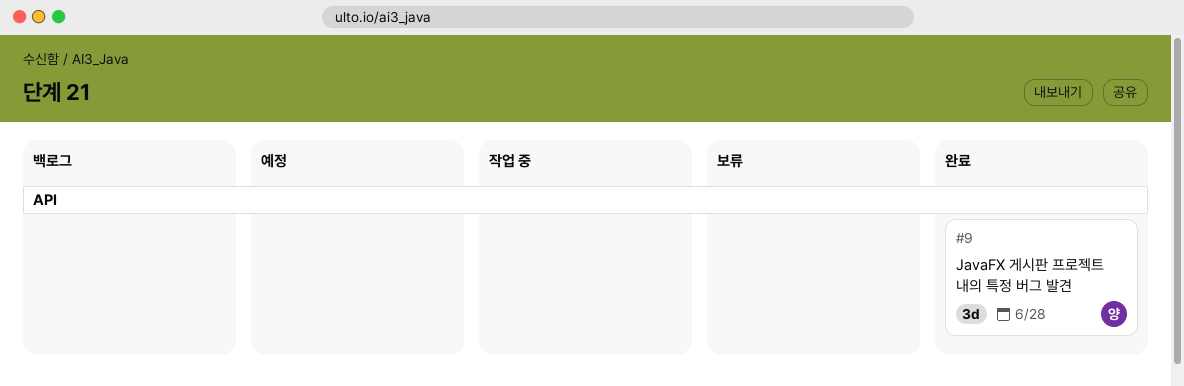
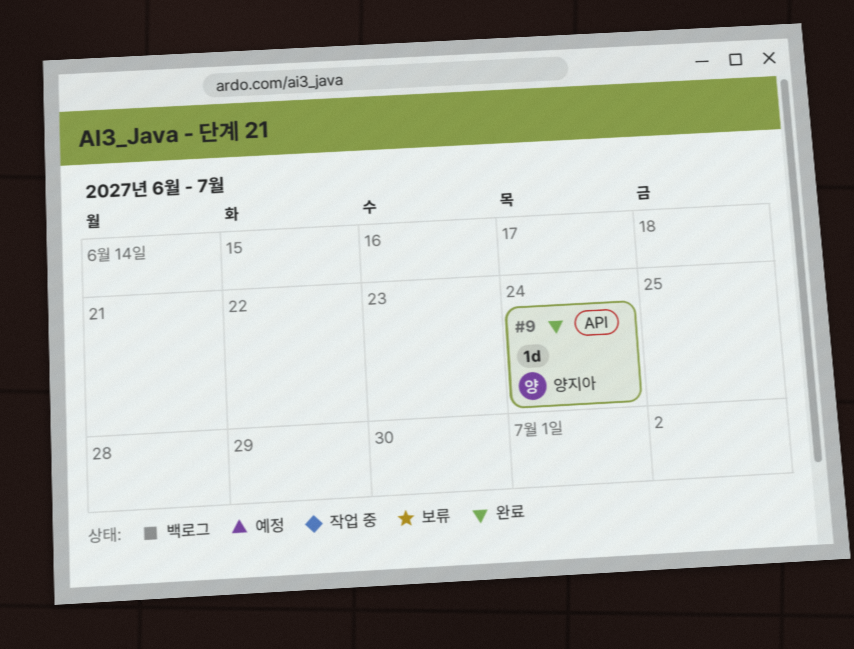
#9, estimate: 3d -> 1d
#9, due: Jun 28 -> Jun 24

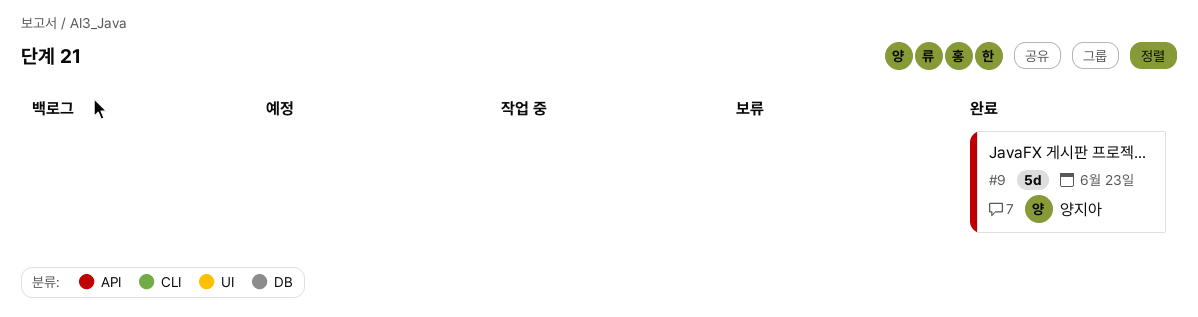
#9, estimate: 1d -> 5d
#9, due: Jun 24 -> Jun 23

